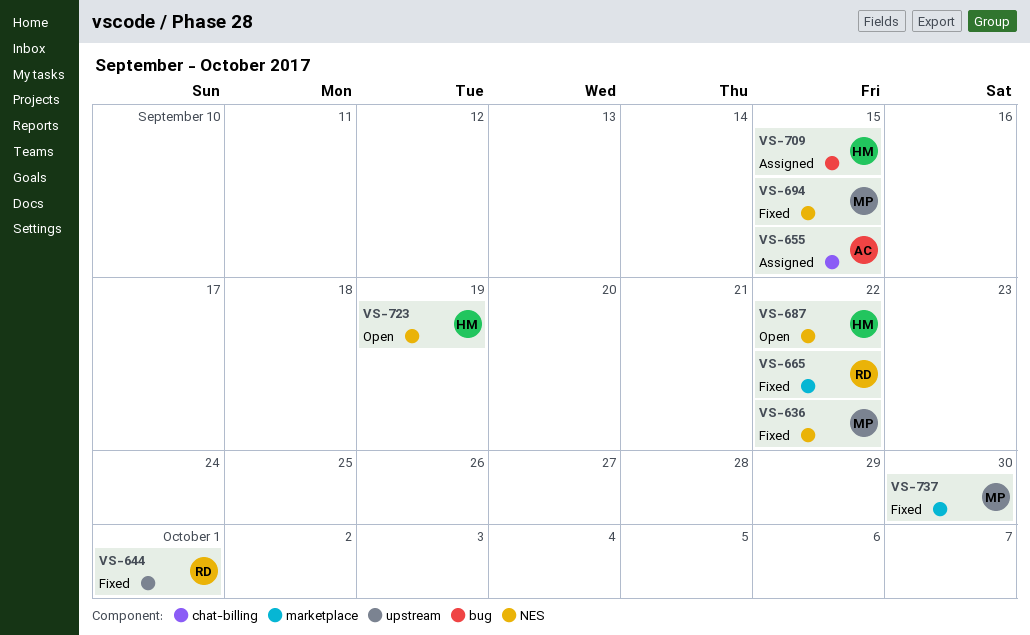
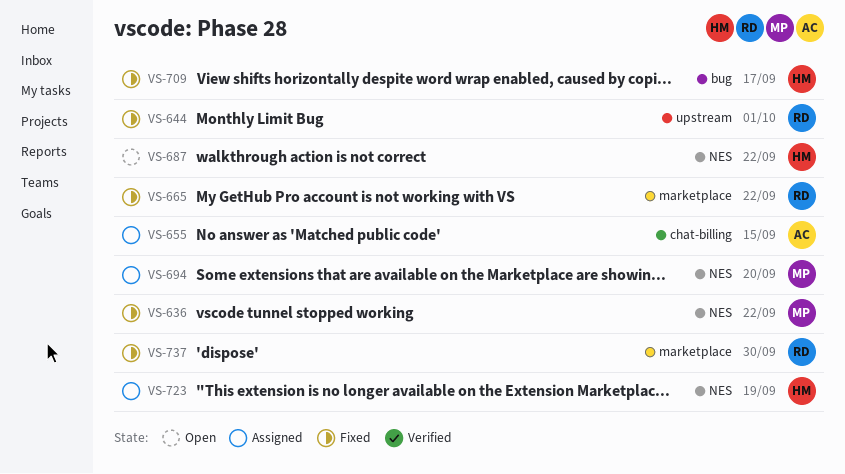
VS-694, status: Fixed -> Assigned
VS-694, due: Sep 15 -> Sep 20
VS-709, status: Assigned -> Fixed
VS-709, due: Sep 15 -> Sep 17
VS-723, status: Open -> Assigned
VS-737, owner: MP -> RD

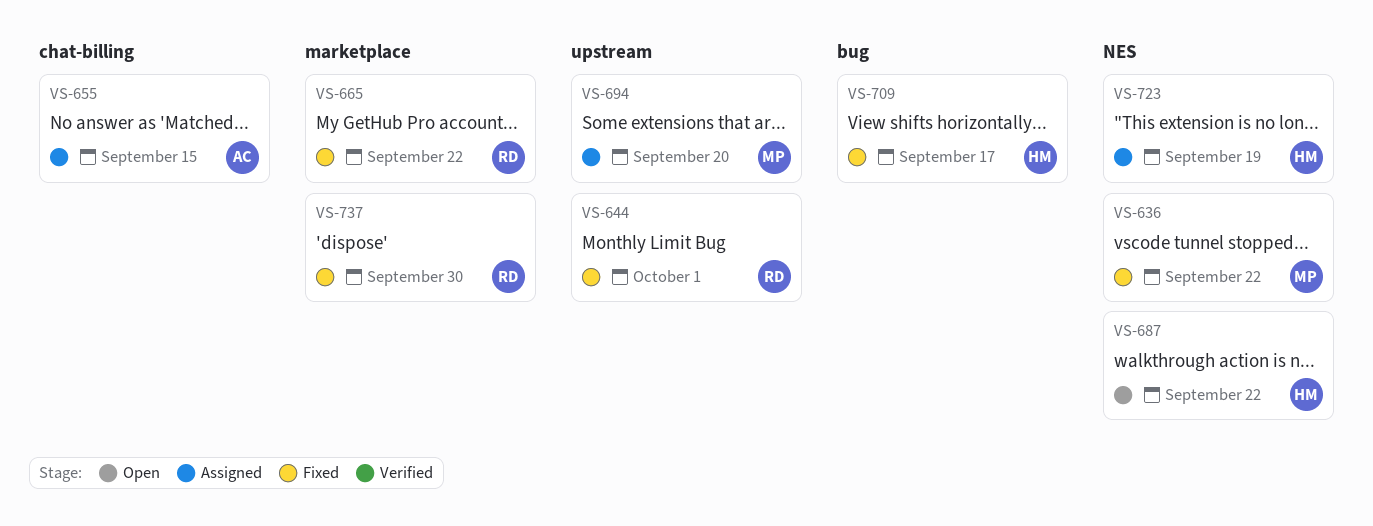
VS-694, label: NES -> upstream

